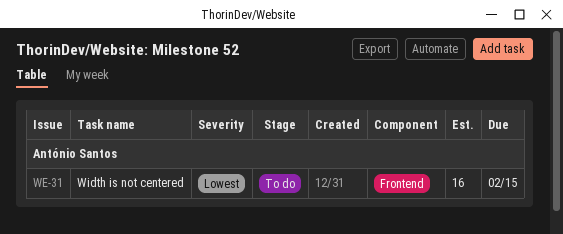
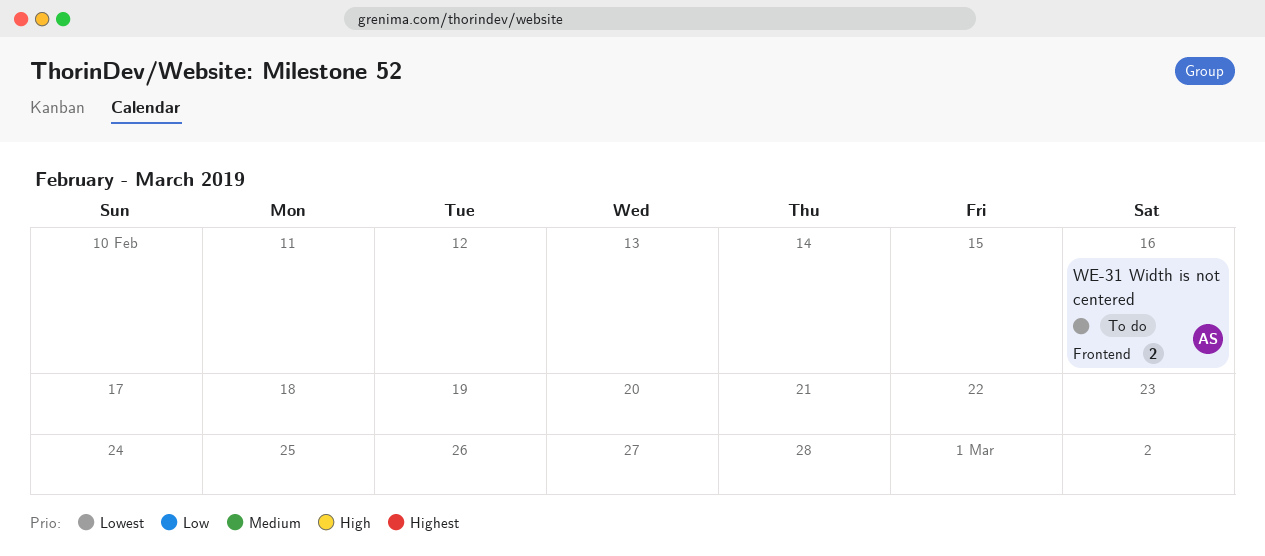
WE-31, estimate: 16 -> 2
WE-31, due: Feb 15 -> Feb 16

